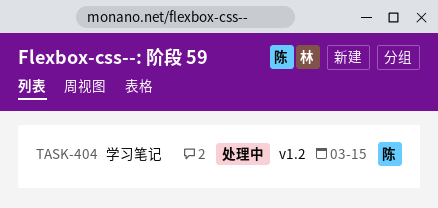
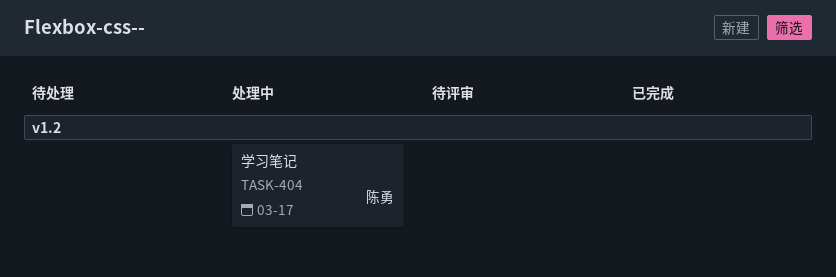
TASK-404, due: Mar 15 -> Mar 17

